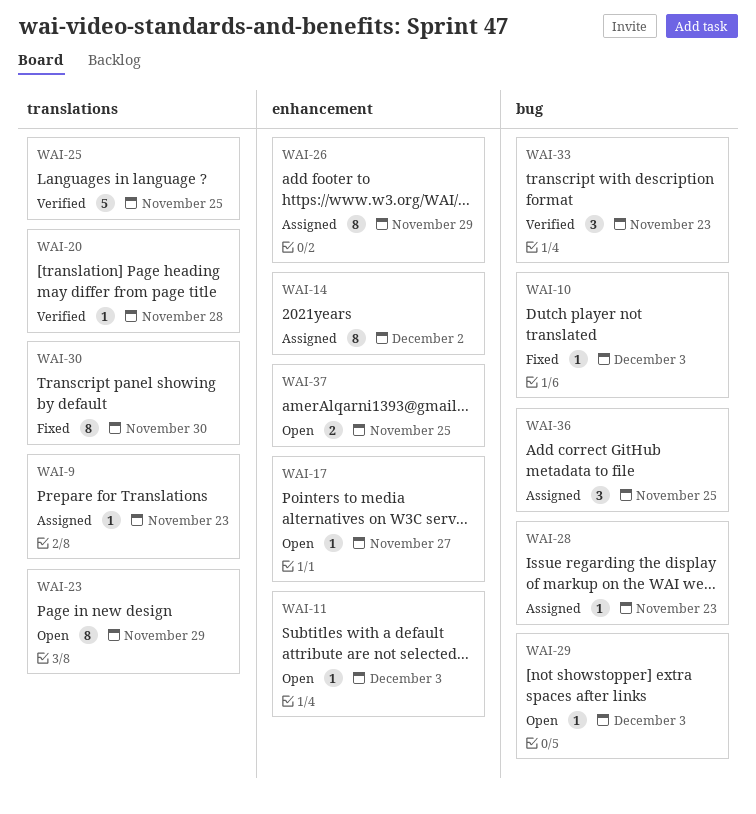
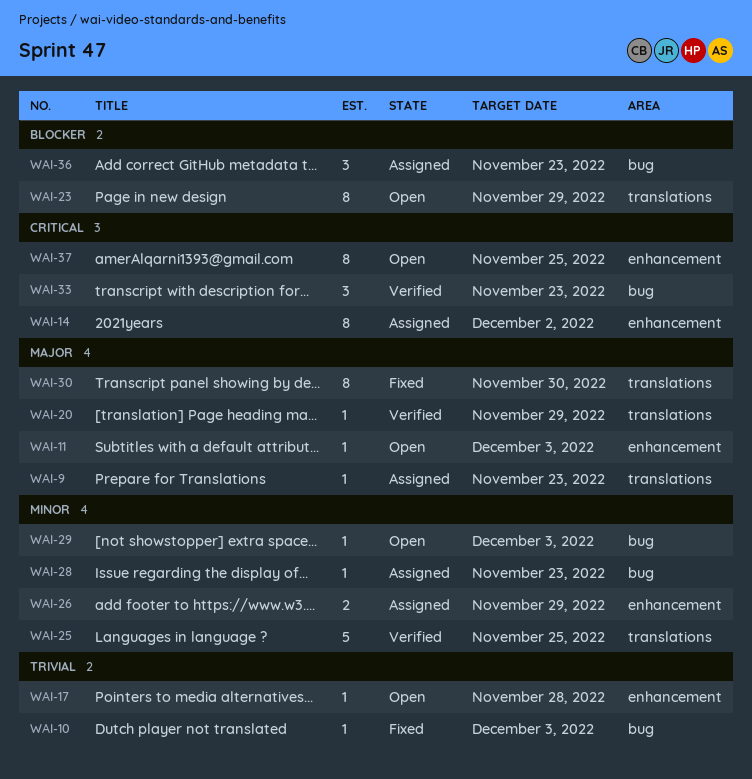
WAI-17, due: Nov 27 -> Nov 28
WAI-20, due: Nov 28 -> Nov 29
WAI-26, estimate: 8 -> 2
WAI-36, due: Nov 25 -> Nov 23
WAI-37, estimate: 2 -> 8

